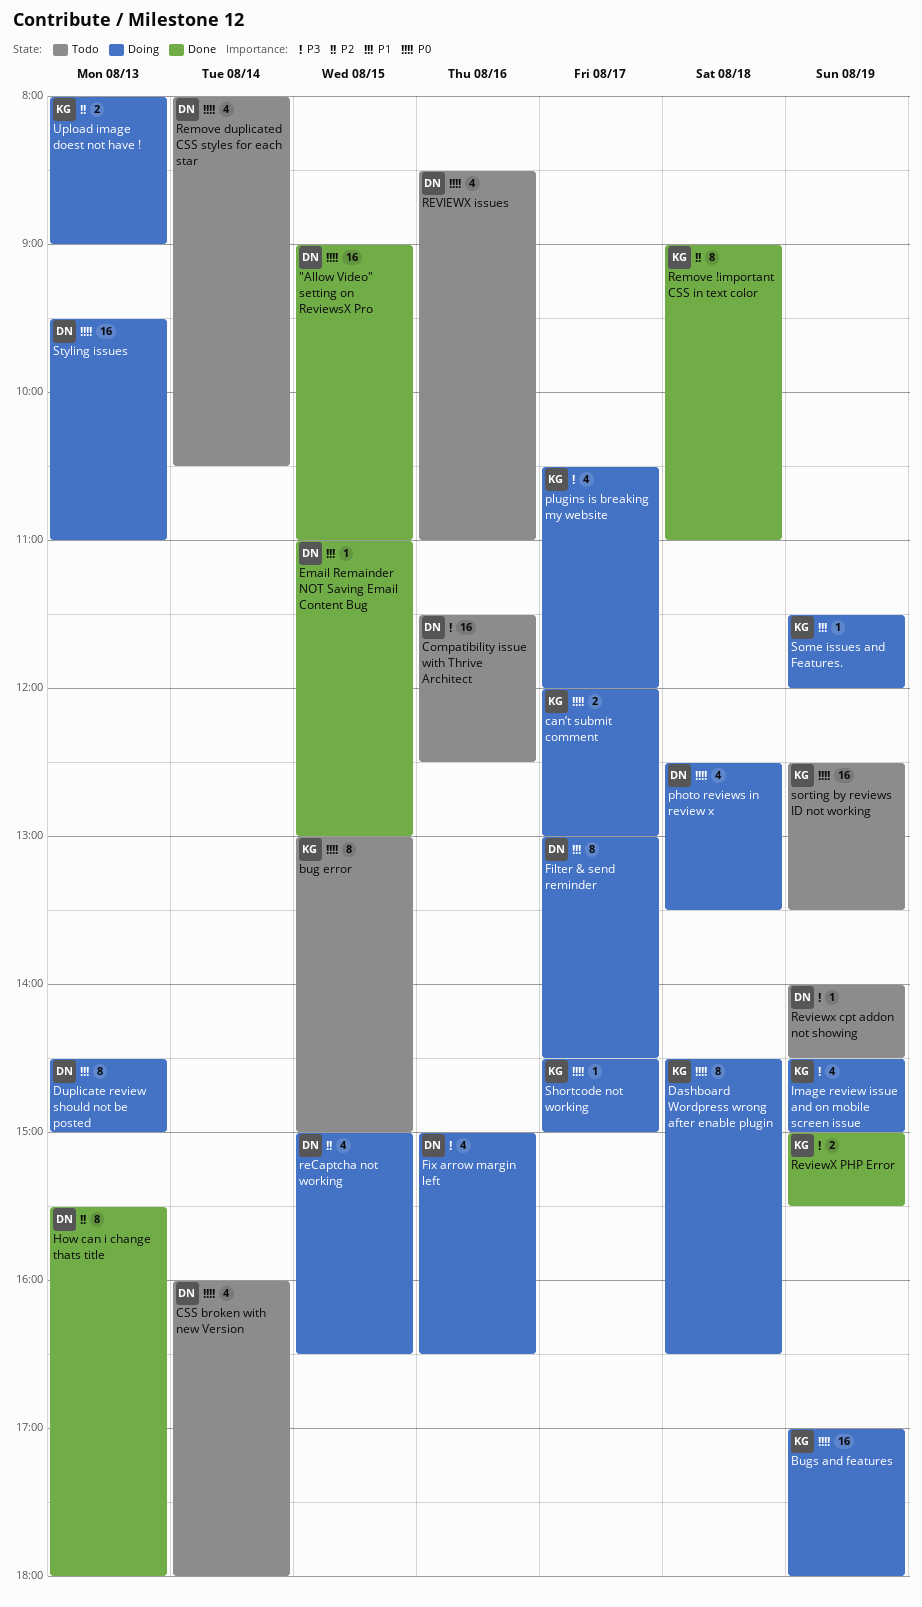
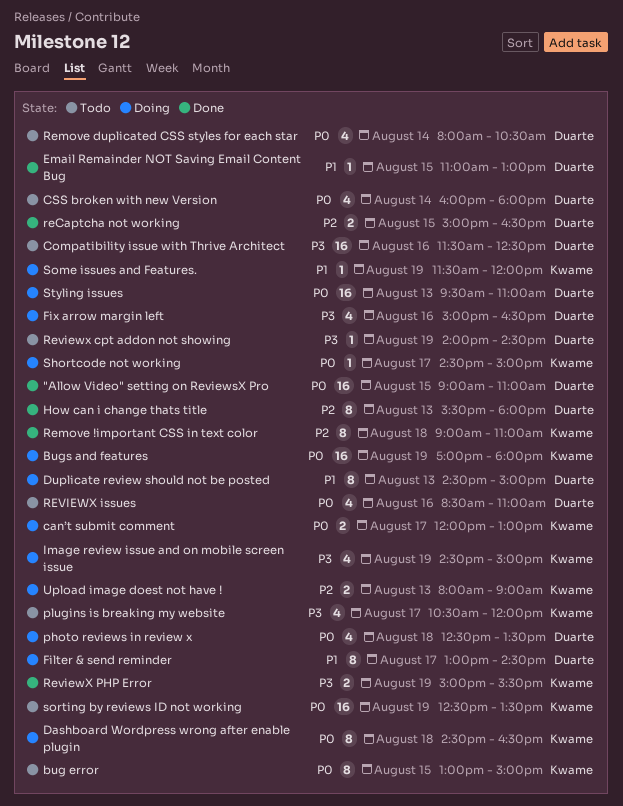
plugins is breaking my website, status: Doing -> Todo
reCaptcha not working, status: Doing -> Done
reCaptcha not working, estimate: 4 -> 2

